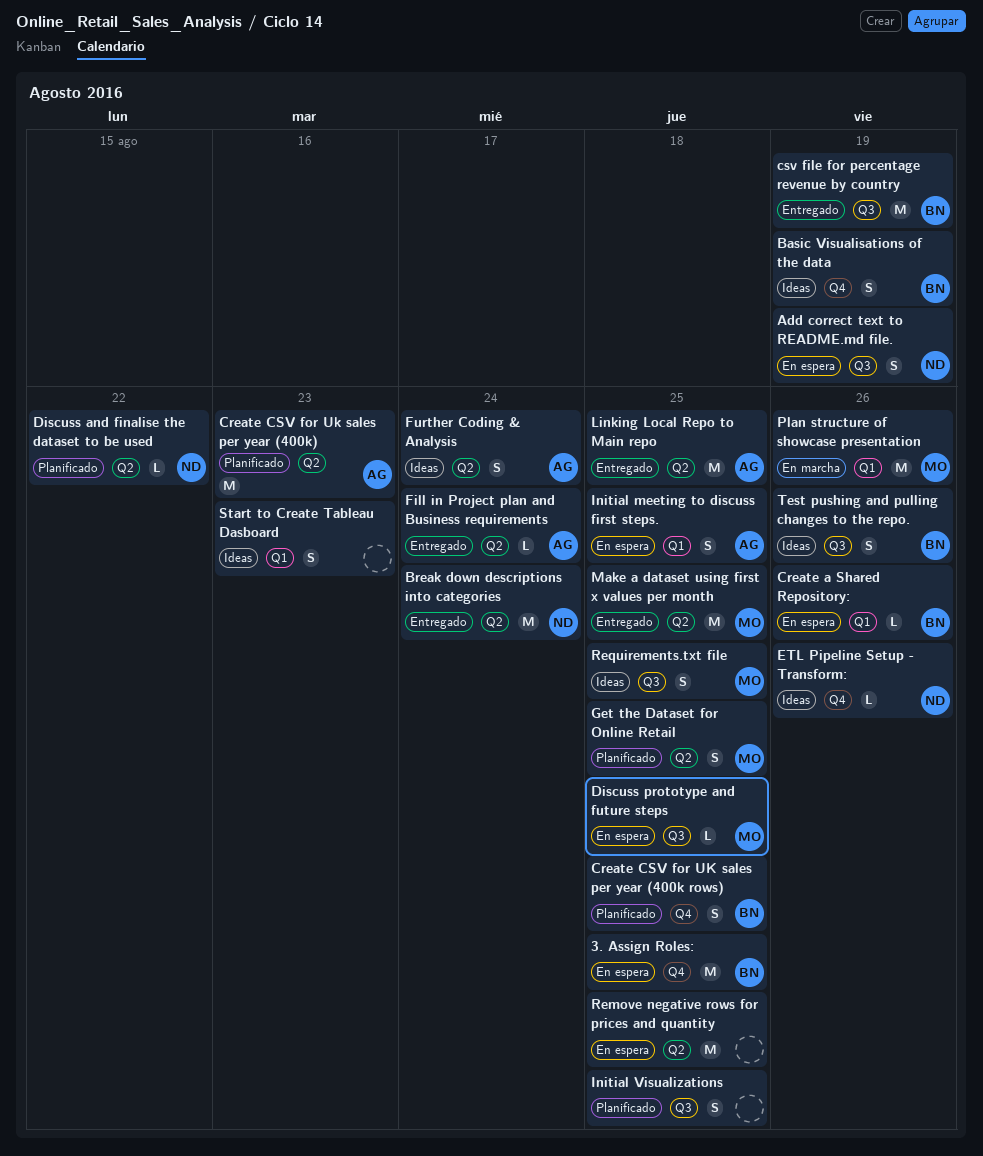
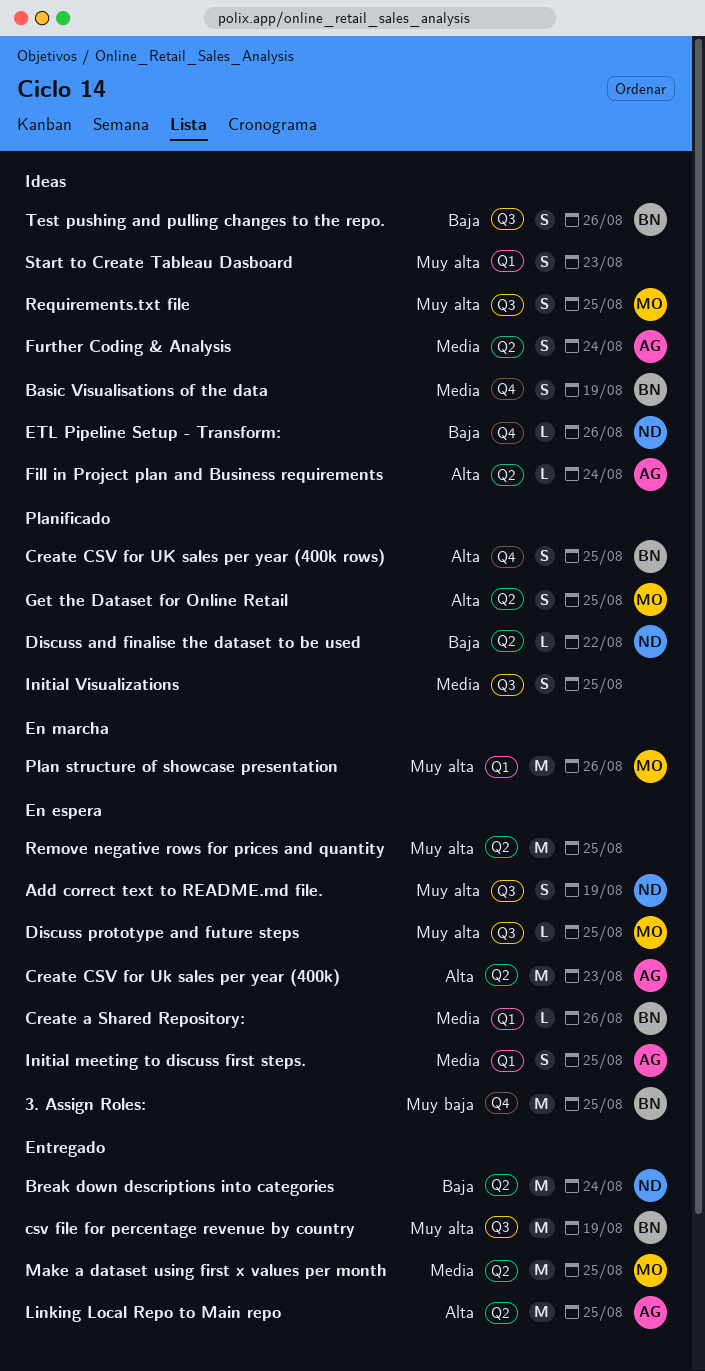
Create CSV for Uk sales per year (400k), status: Planificado -> En espera
Fill in Project plan and Business requirements, status: Entregado -> Ideas

